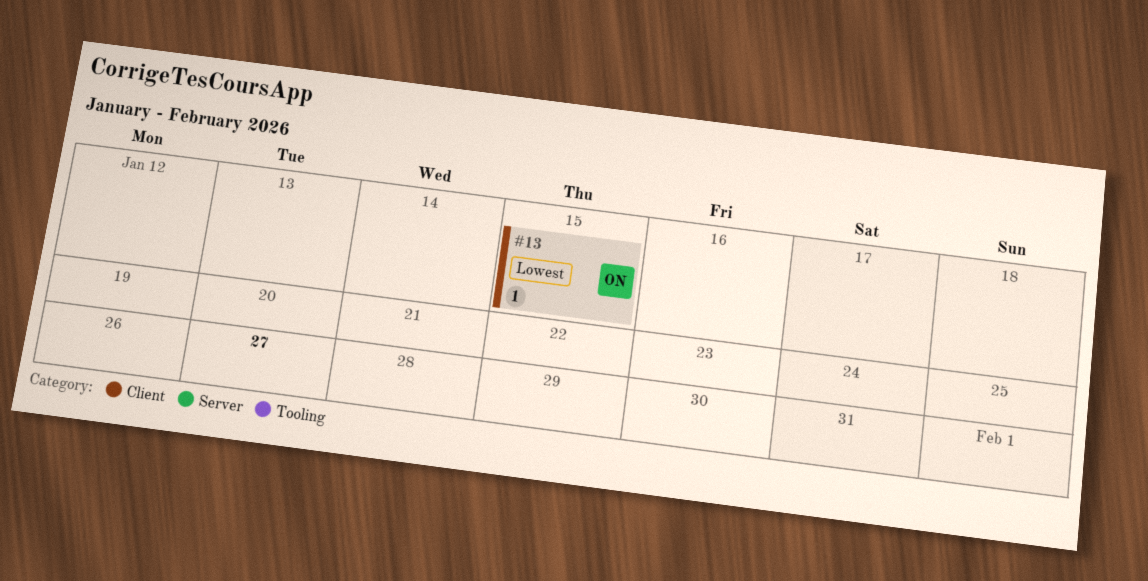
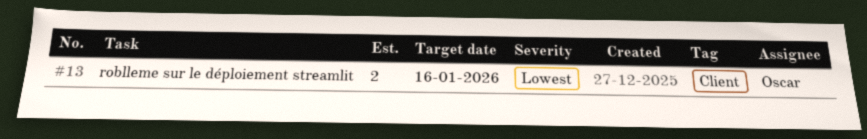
#13, estimate: 1 -> 2
#13, due: Jan 15 -> Jan 16

